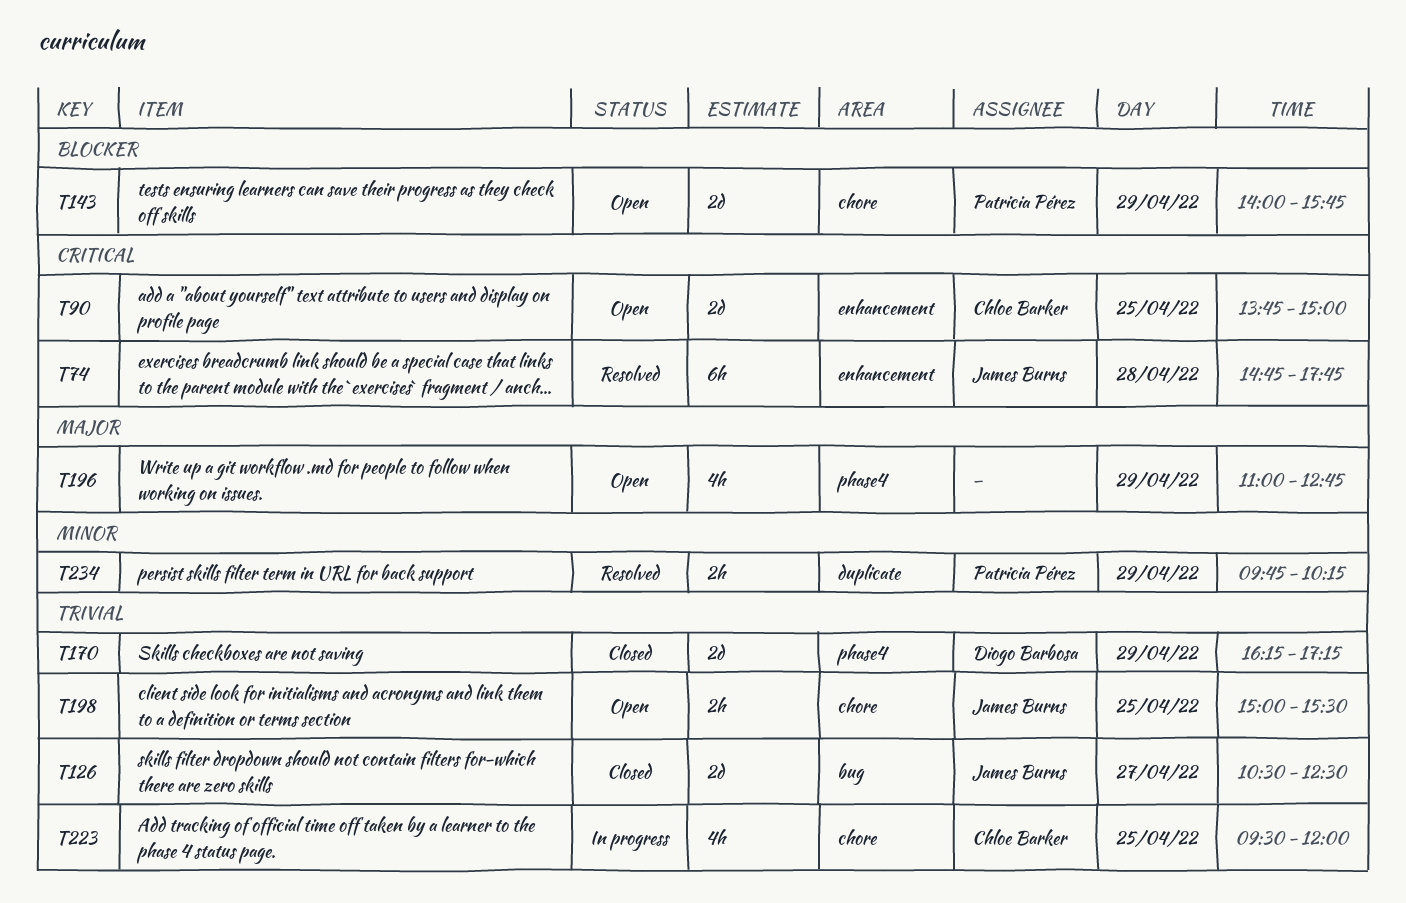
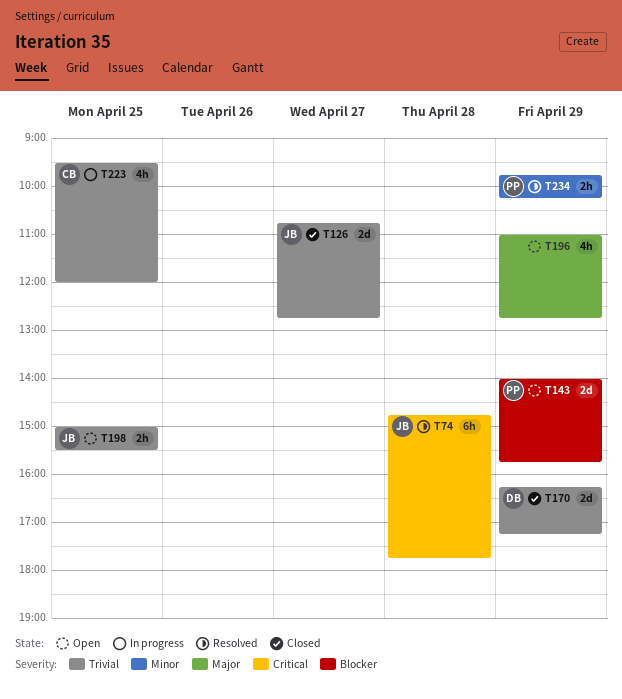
T90: present -> none
T126, begins: 10:30 -> 10:45
T126, ends: 12:30 -> 12:45

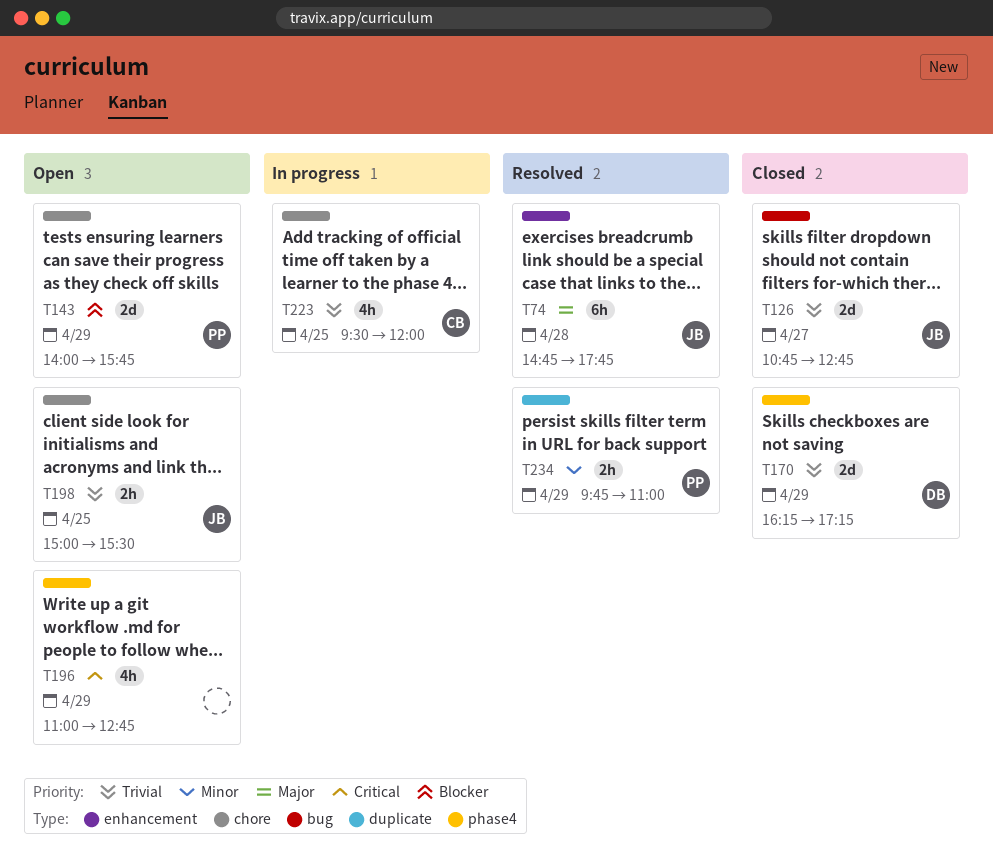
T74, priority: Critical -> Major
T196, priority: Major -> Critical
T234, ends: 10:15 -> 11:00

